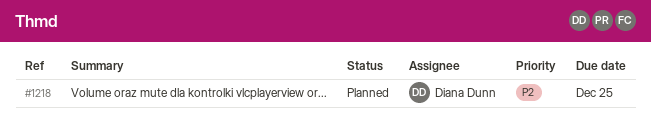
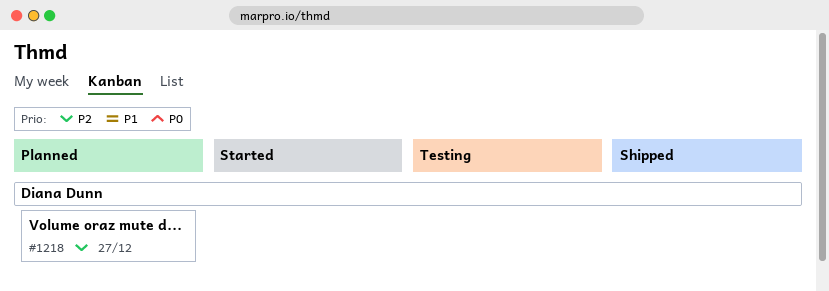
#1218, due: Dec 25 -> Dec 27

